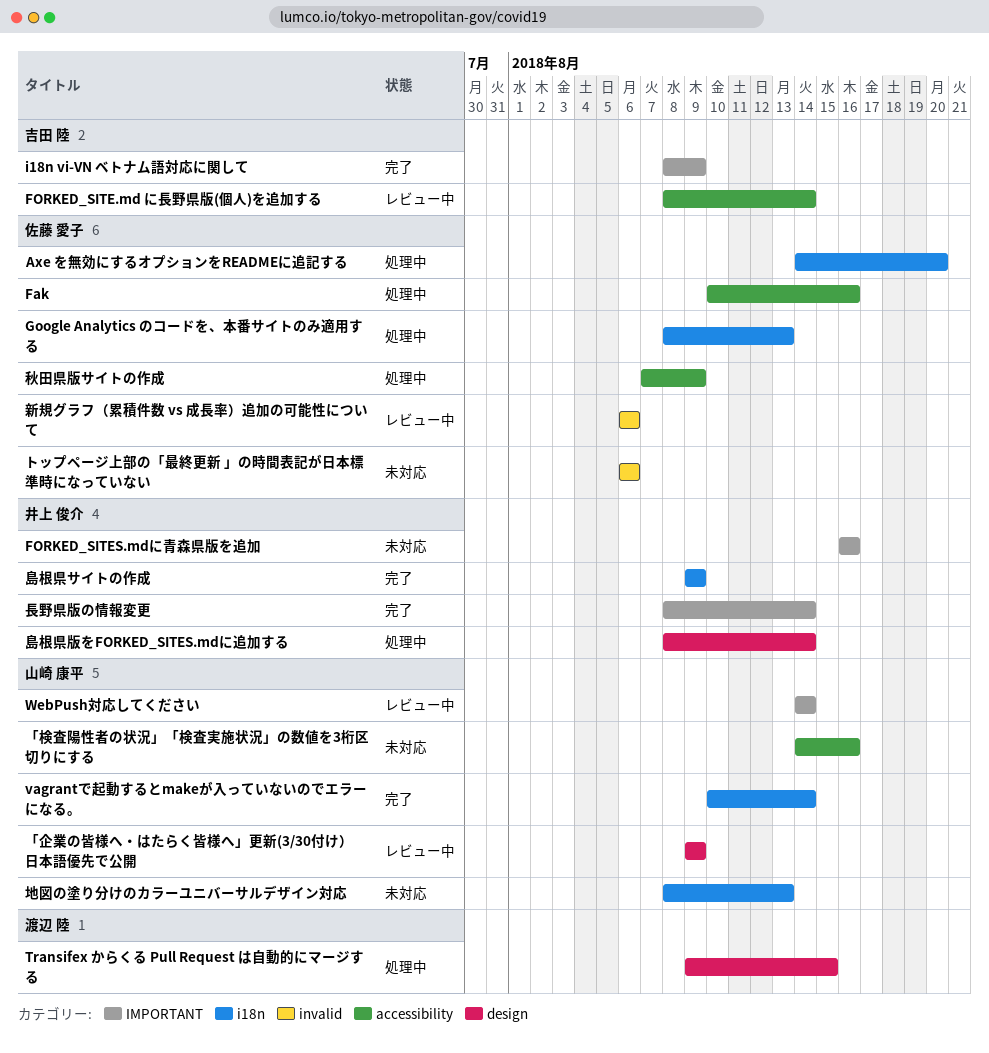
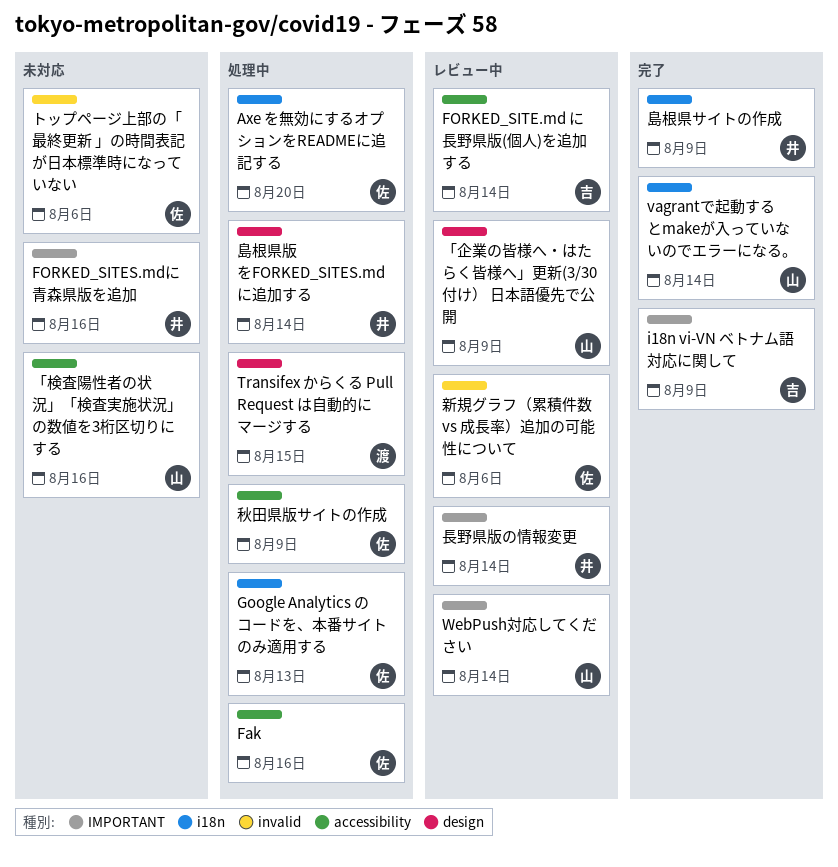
地図の塗り分けのカラーユニバーサルデザイン対応: present -> none
長野県版の情報変更, status: 完了 -> レビュー中

